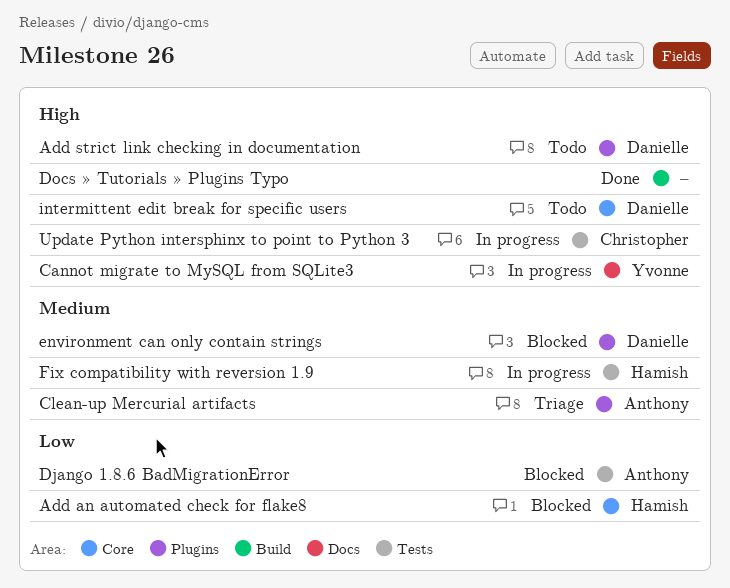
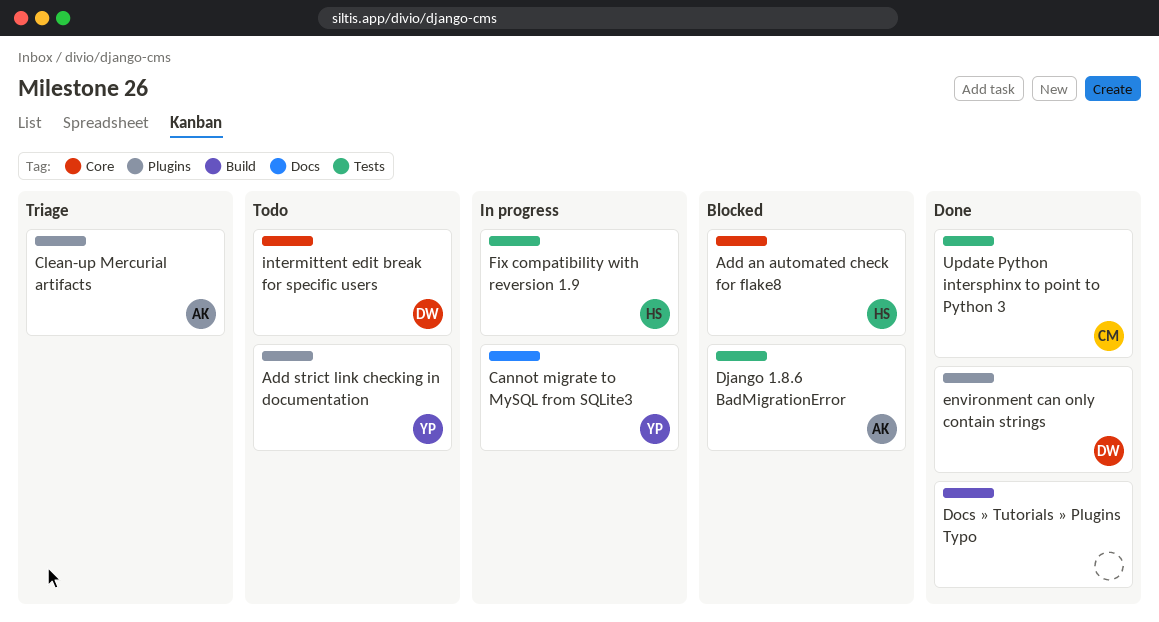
Add strict link checking in documentation, owner: Danielle -> Yvonne
environment can only contain strings, status: Blocked -> Done
Update Python intersphinx to point to Python 3, status: In progress -> Done

